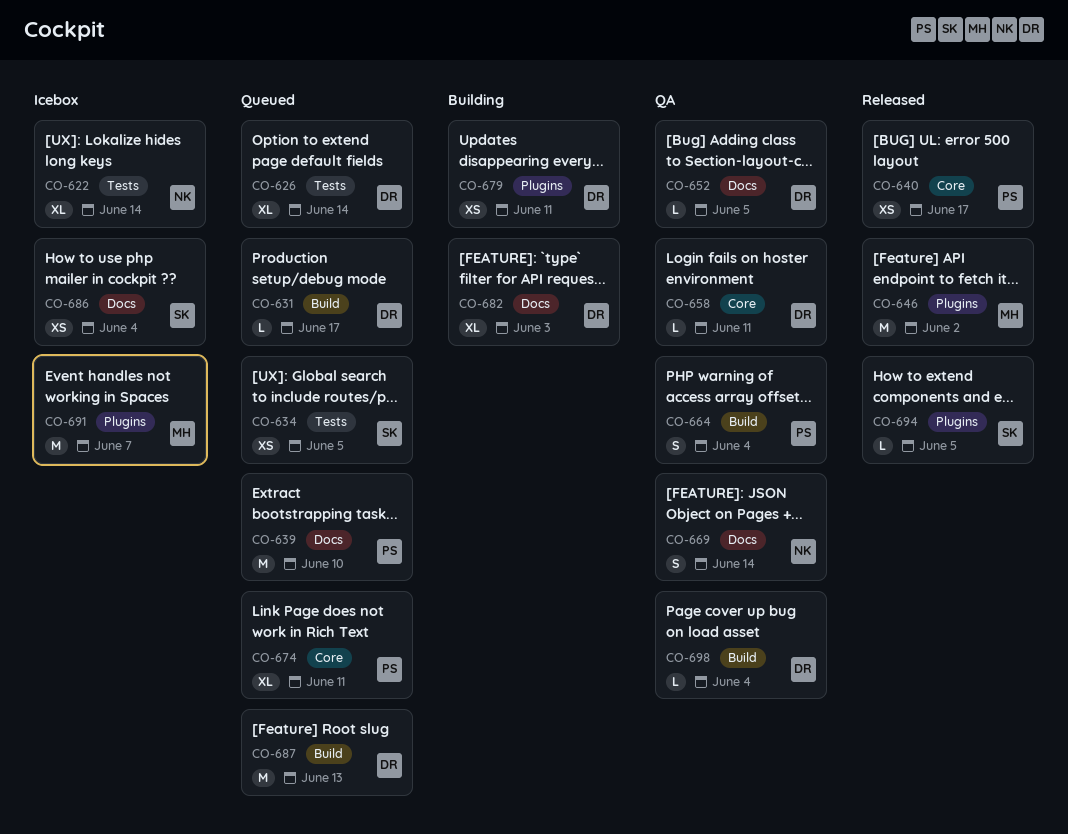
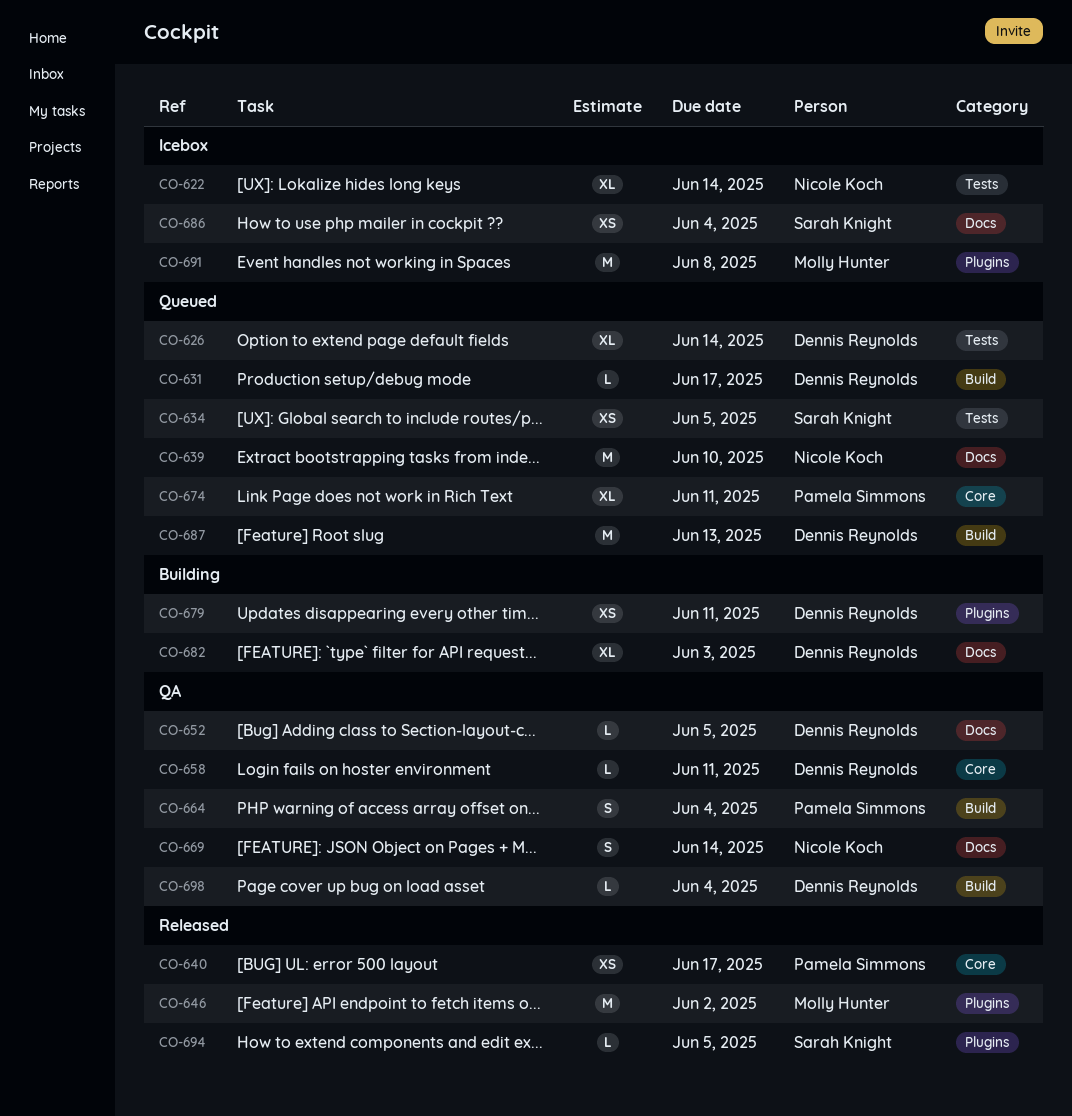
CO-639, owner: Pamela Simmons -> Nicole Koch
CO-691, due: Jun 7 -> Jun 8

